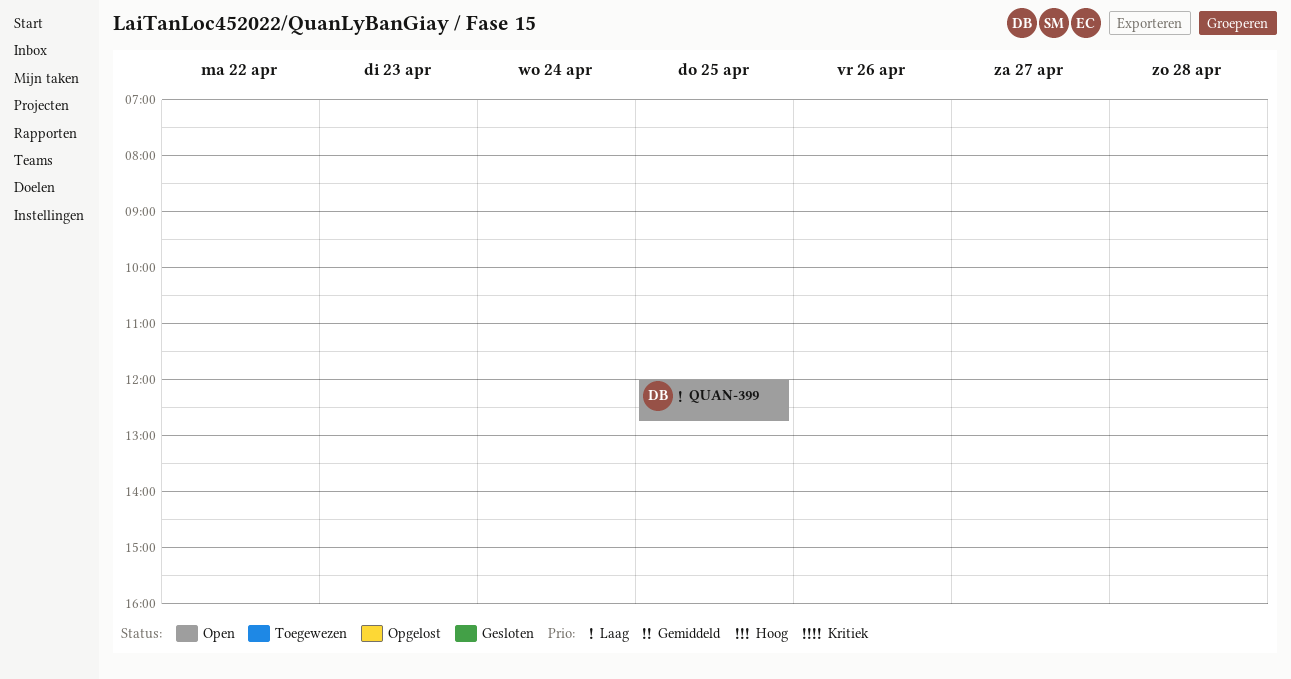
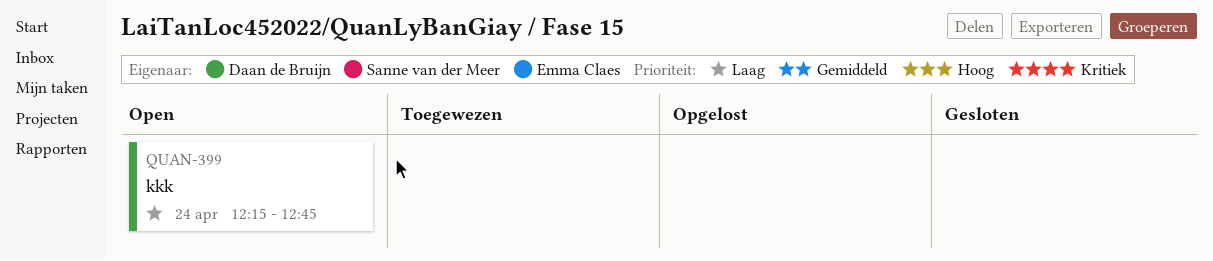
QUAN-399, day: Apr 25 -> Apr 24
QUAN-399, begins: 12:00 -> 12:15

